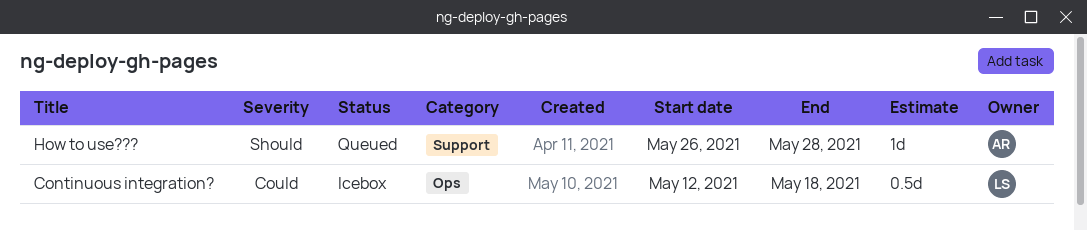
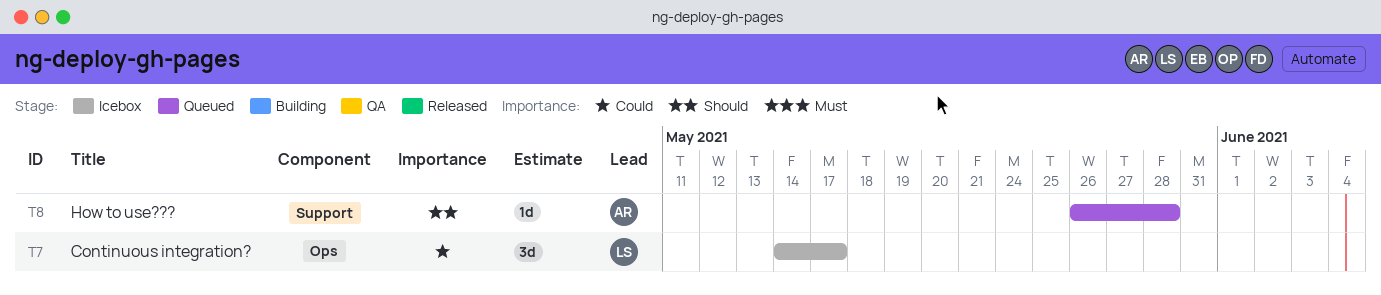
Continuous integration?, estimate: 0.5d -> 3d
Continuous integration?, start: May 12 -> May 14
Continuous integration?, due: May 18 -> May 17

